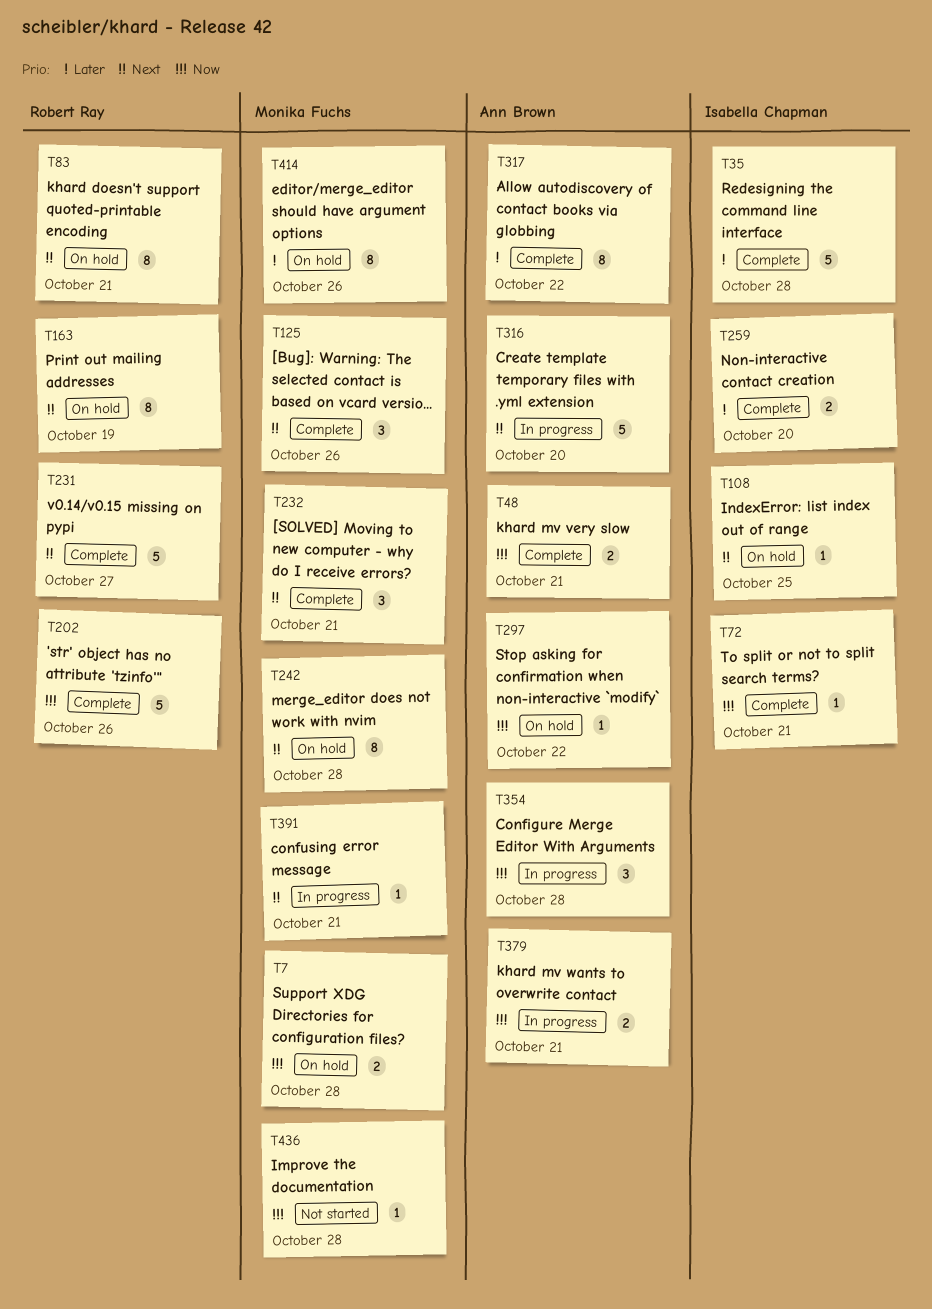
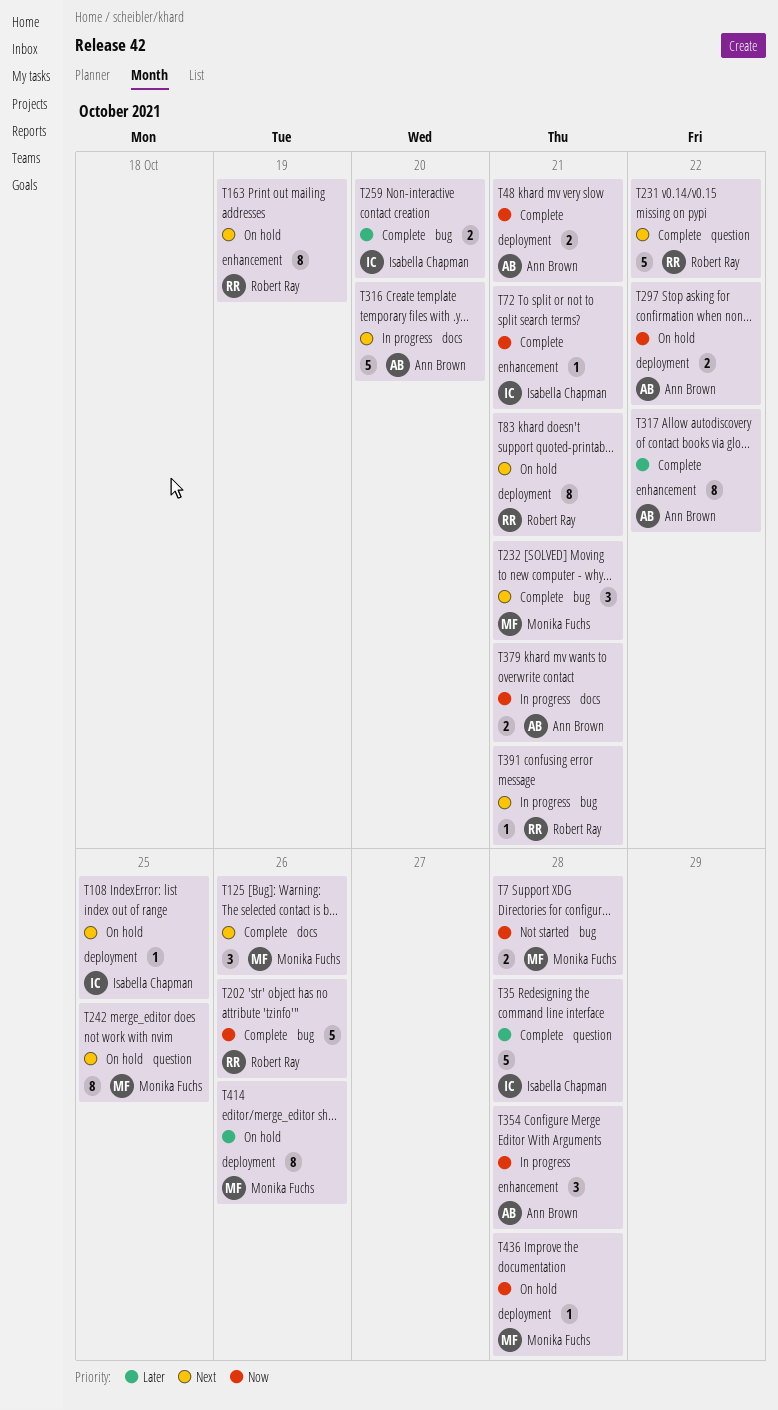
T7, status: On hold -> Not started
T231, due: Oct 27 -> Oct 22
T242, due: Oct 28 -> Oct 25
T297, estimate: 1 -> 2
T391, owner: Monika Fuchs -> Robert Ray
T436, status: Not started -> On hold

